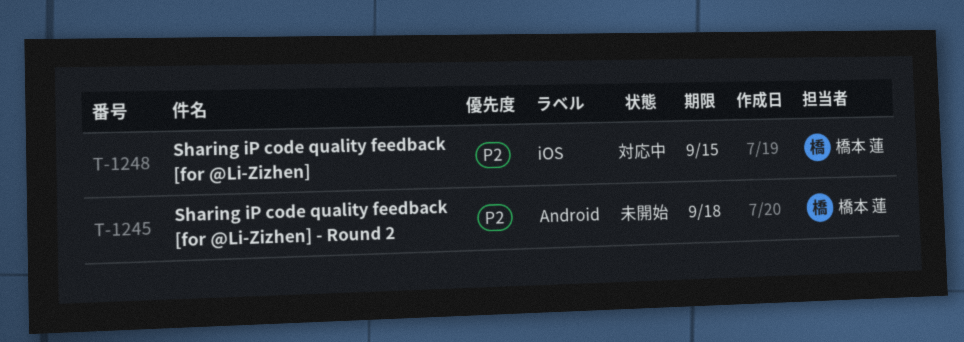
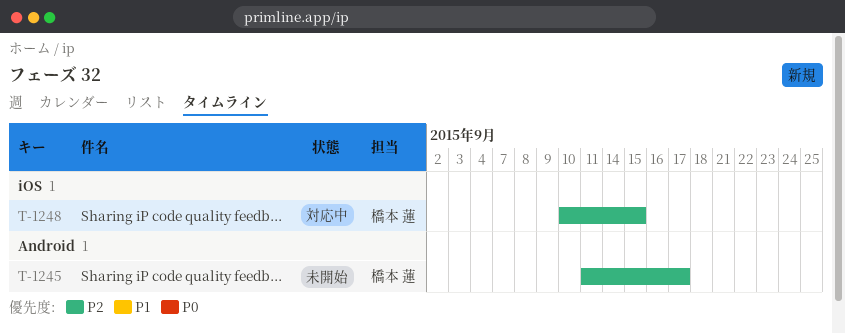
T-1245, due: Sep 18 -> Sep 17

